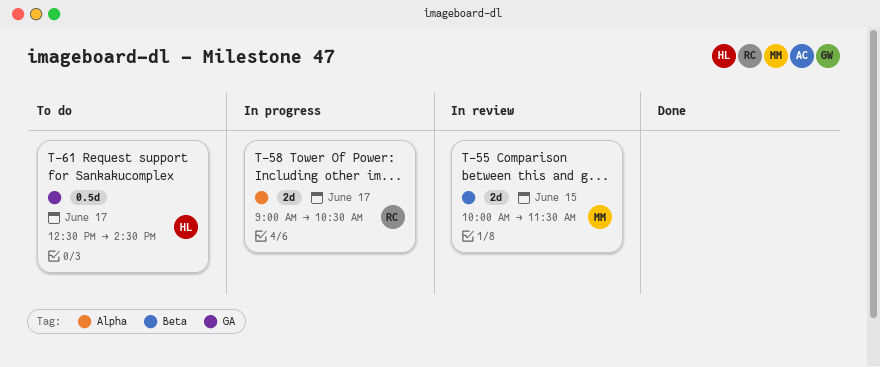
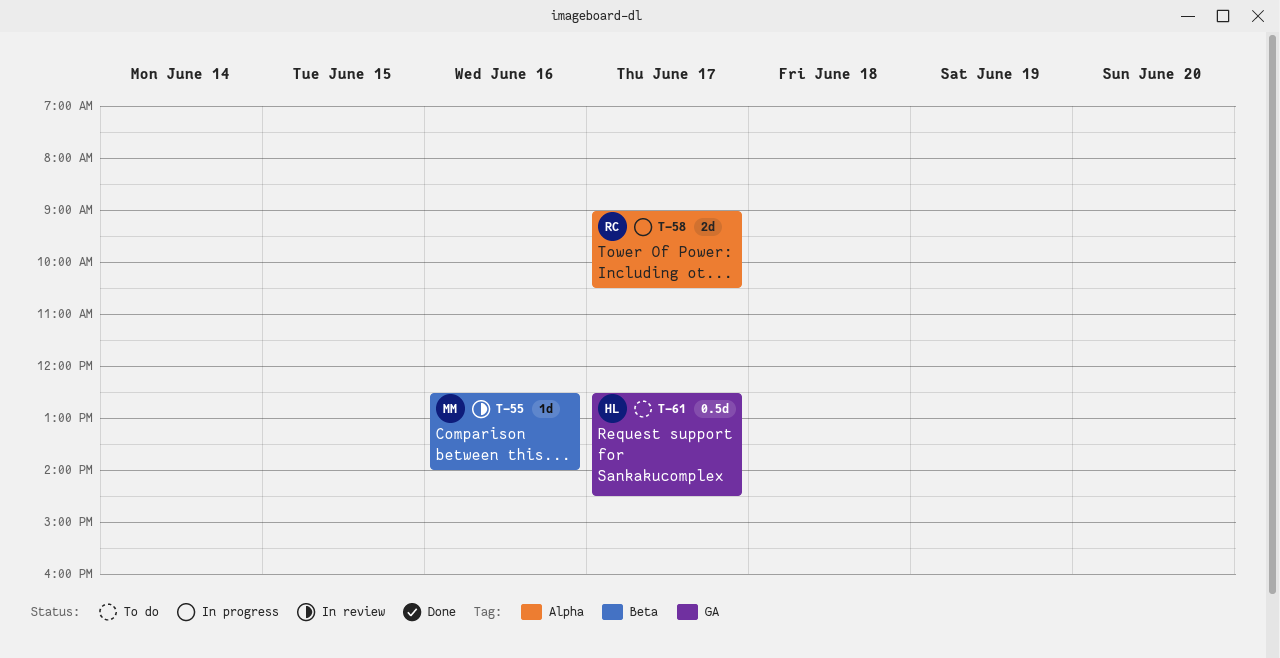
T-55, estimate: 2d -> 1d
T-55, day: Jun 15 -> Jun 16
T-55, begins: 10:00 -> 12:30
T-55, ends: 11:30 -> 14:00

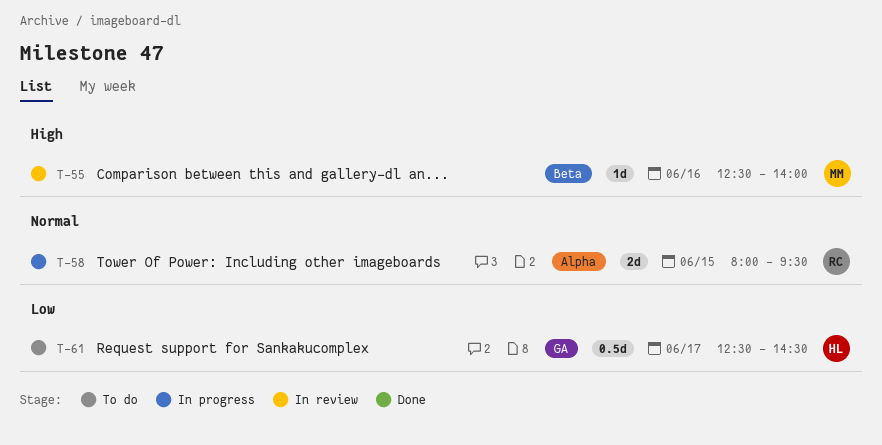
T-58, day: Jun 17 -> Jun 15
T-58, begins: 09:00 -> 08:00
T-58, ends: 10:30 -> 09:30

